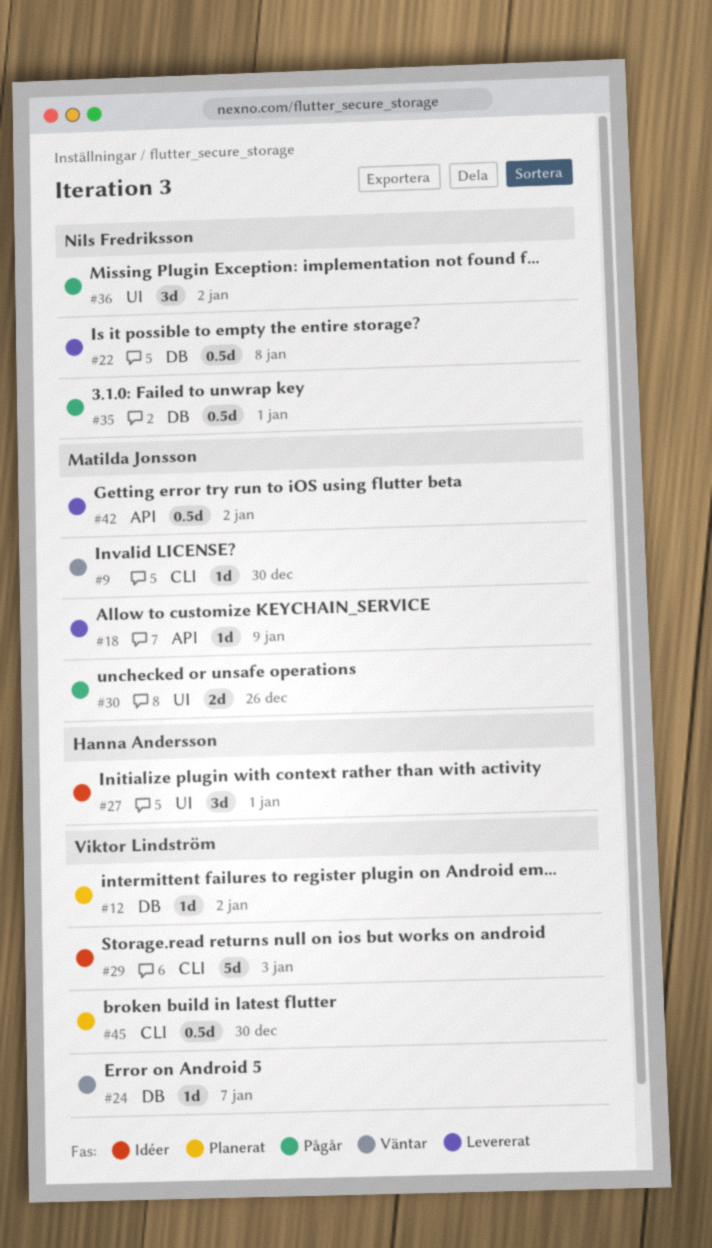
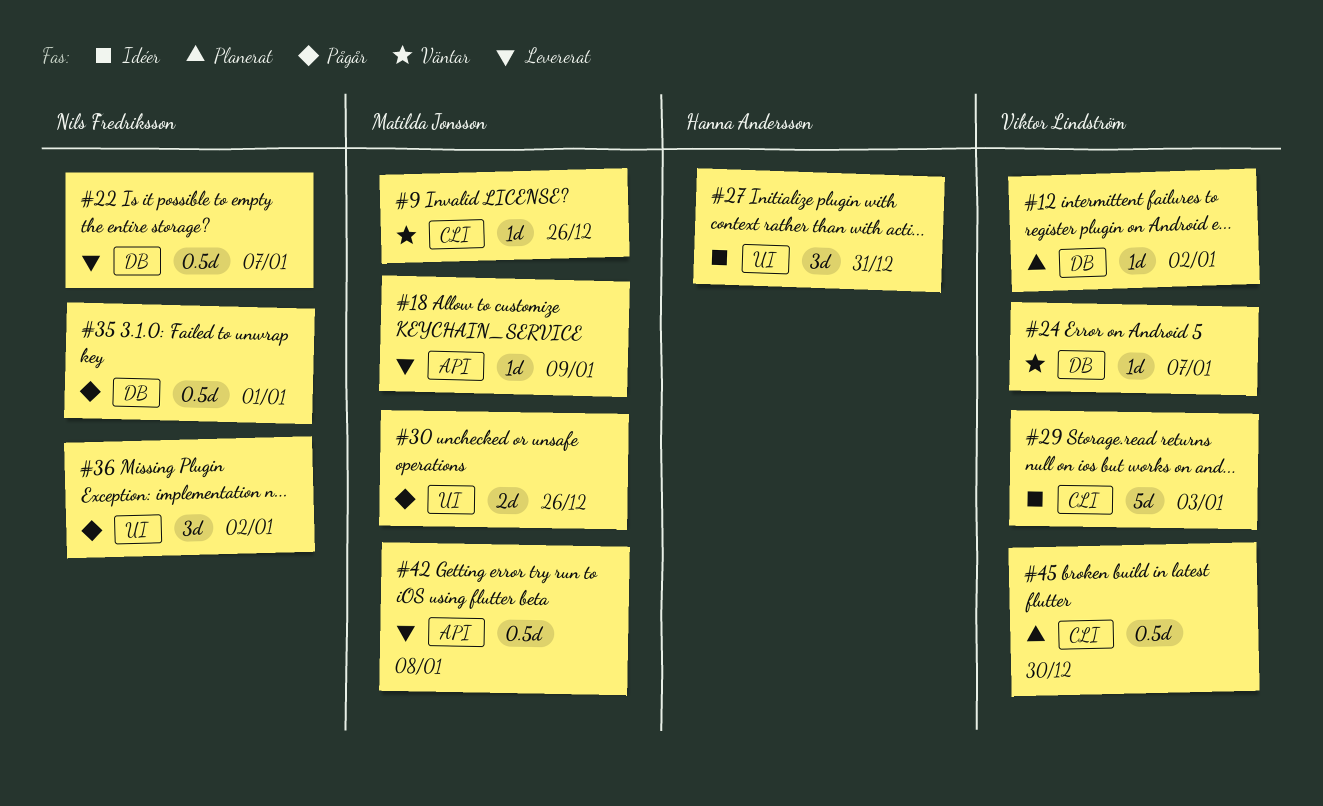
#9, due: Dec 30 -> Dec 26
#22, due: Jan 8 -> Jan 7
#27, due: Jan 1 -> Dec 31
#42, due: Jan 2 -> Jan 8

